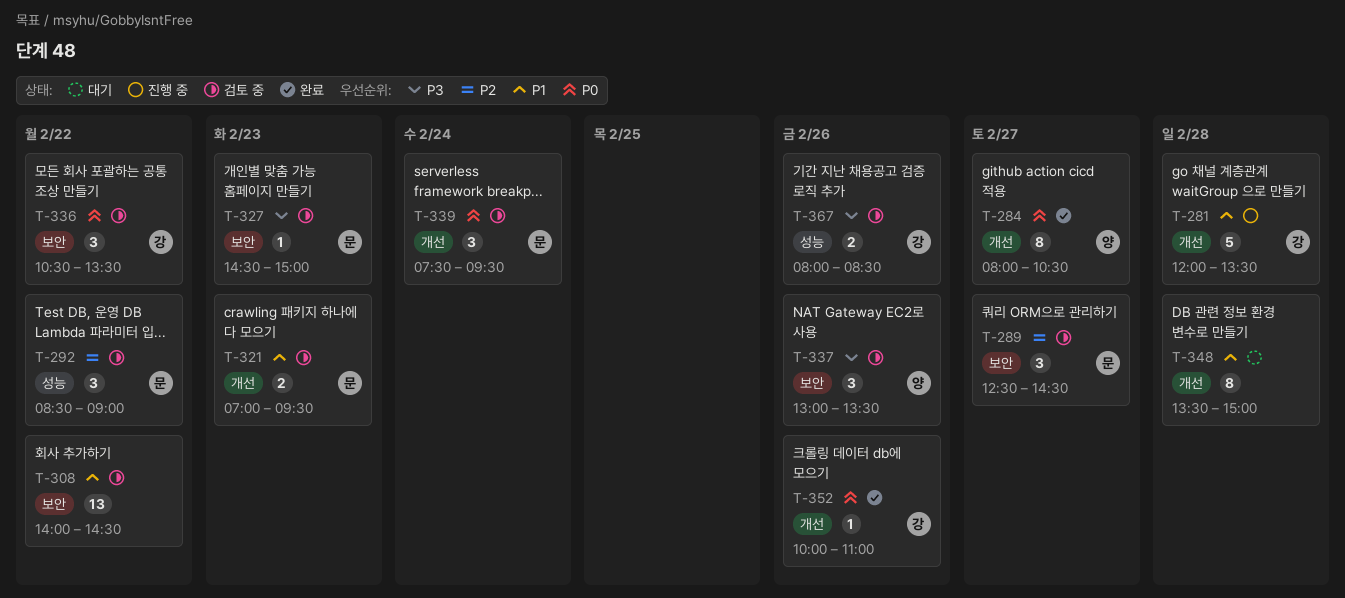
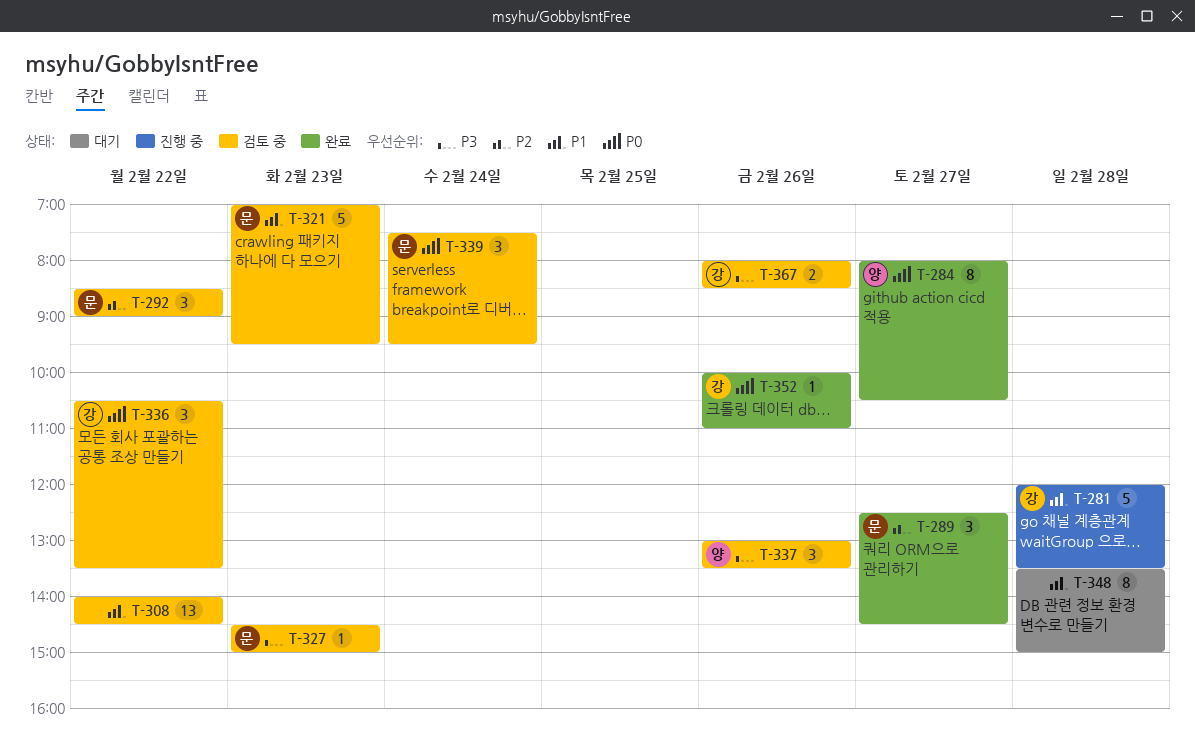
T-289, status: 검토 중 -> 완료
T-321, estimate: 2 -> 5

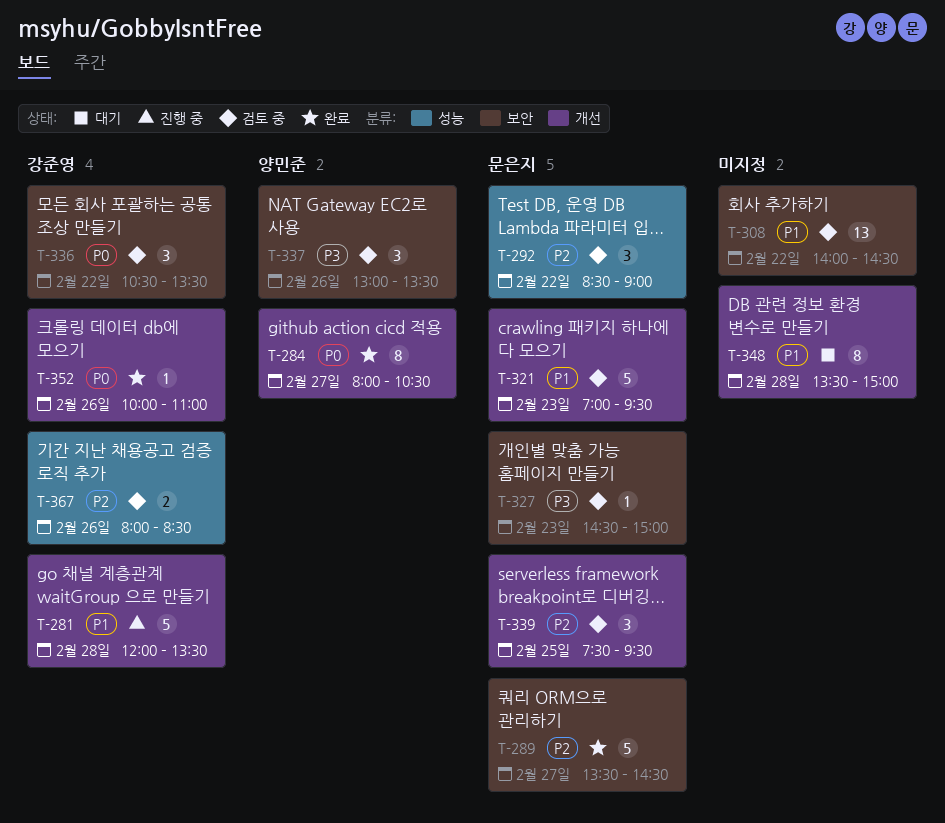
T-289, estimate: 3 -> 5
T-289, begins: 12:30 -> 13:30
T-339, priority: P0 -> P2
T-339, day: Feb 24 -> Feb 25
T-367, priority: P3 -> P2

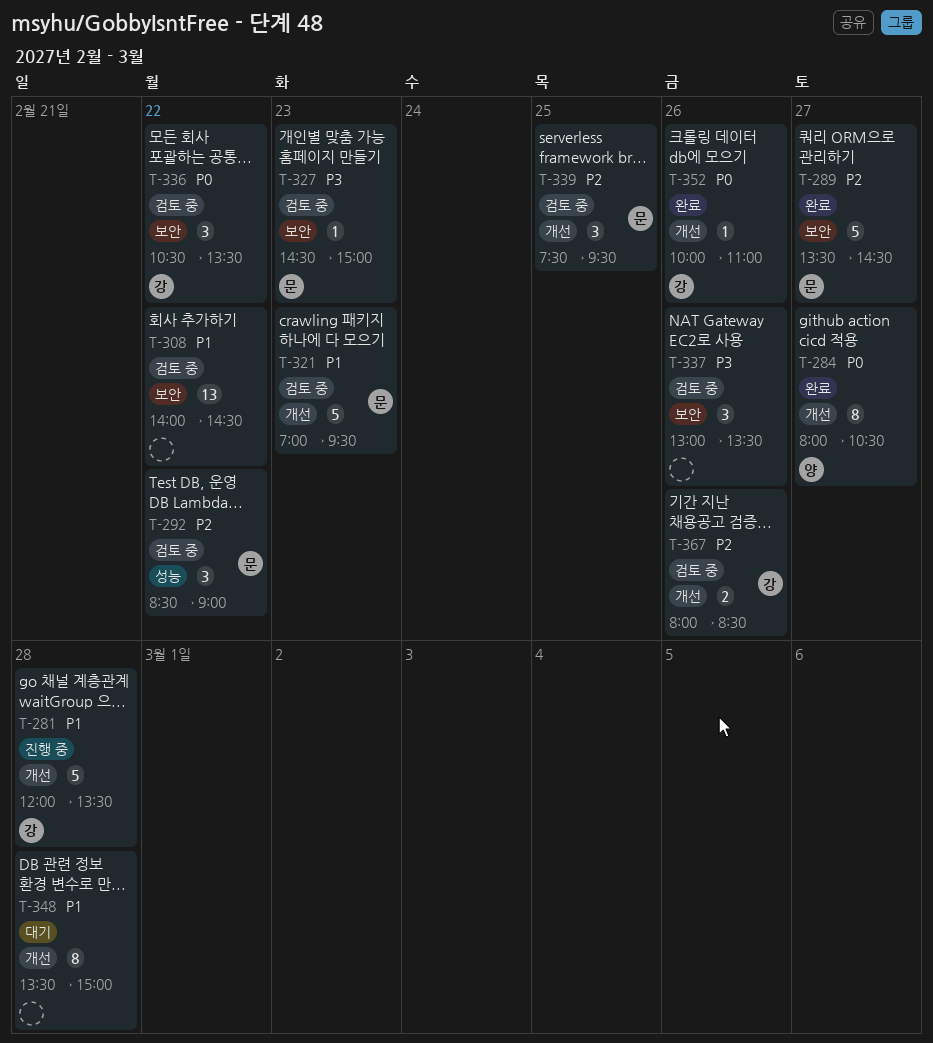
T-337, owner: 양민준 -> none
T-367, label: 성능 -> 개선

